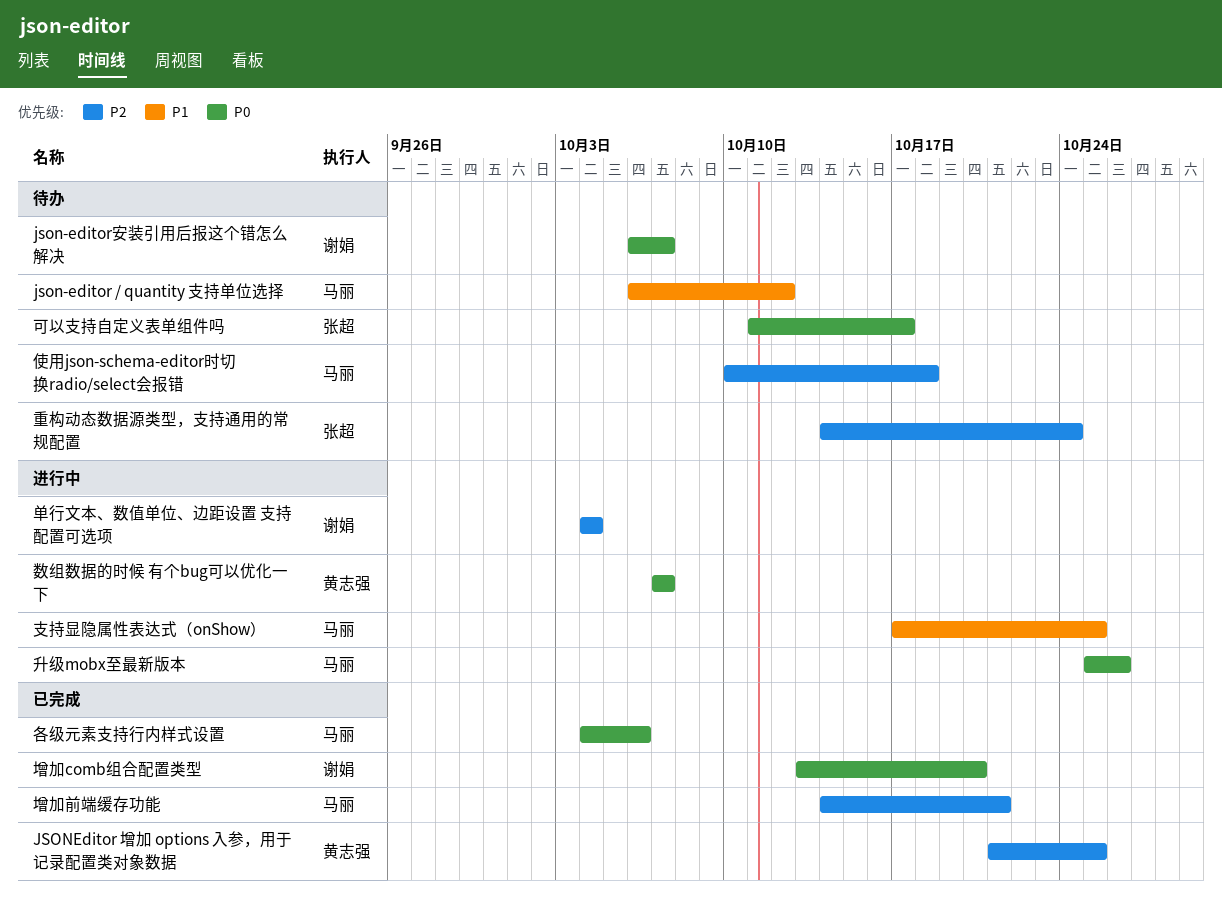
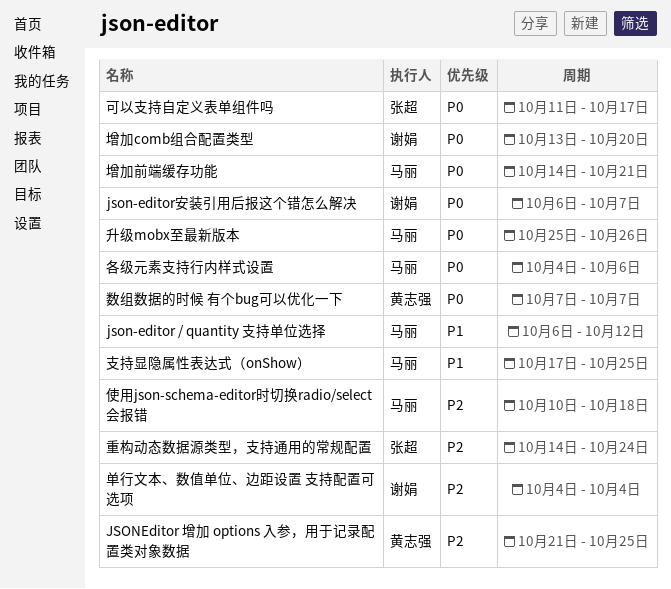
增加前端缓存功能, priority: P2 -> P0

